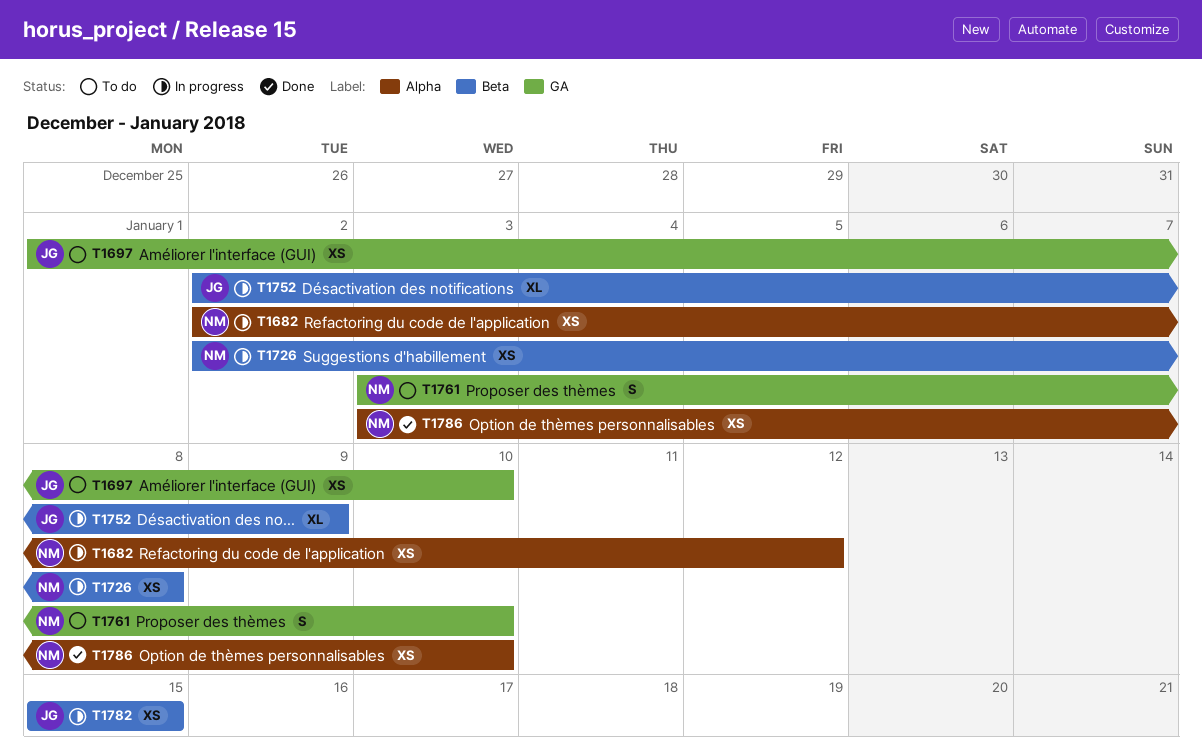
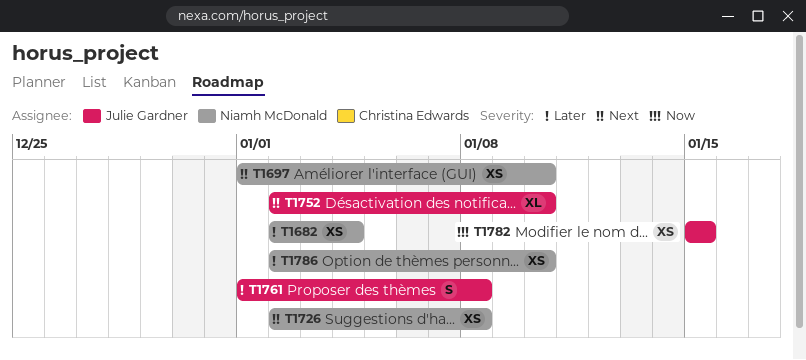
T1682, due: Jan 12 -> Jan 4
T1697, owner: Julie Gardner -> Niamh McDonald
T1752, due: Jan 9 -> Jan 10
T1761, owner: Niamh McDonald -> Julie Gardner
T1761, start: Jan 3 -> Jan 1
T1761, due: Jan 10 -> Jan 8
T1786, start: Jan 3 -> Jan 2

